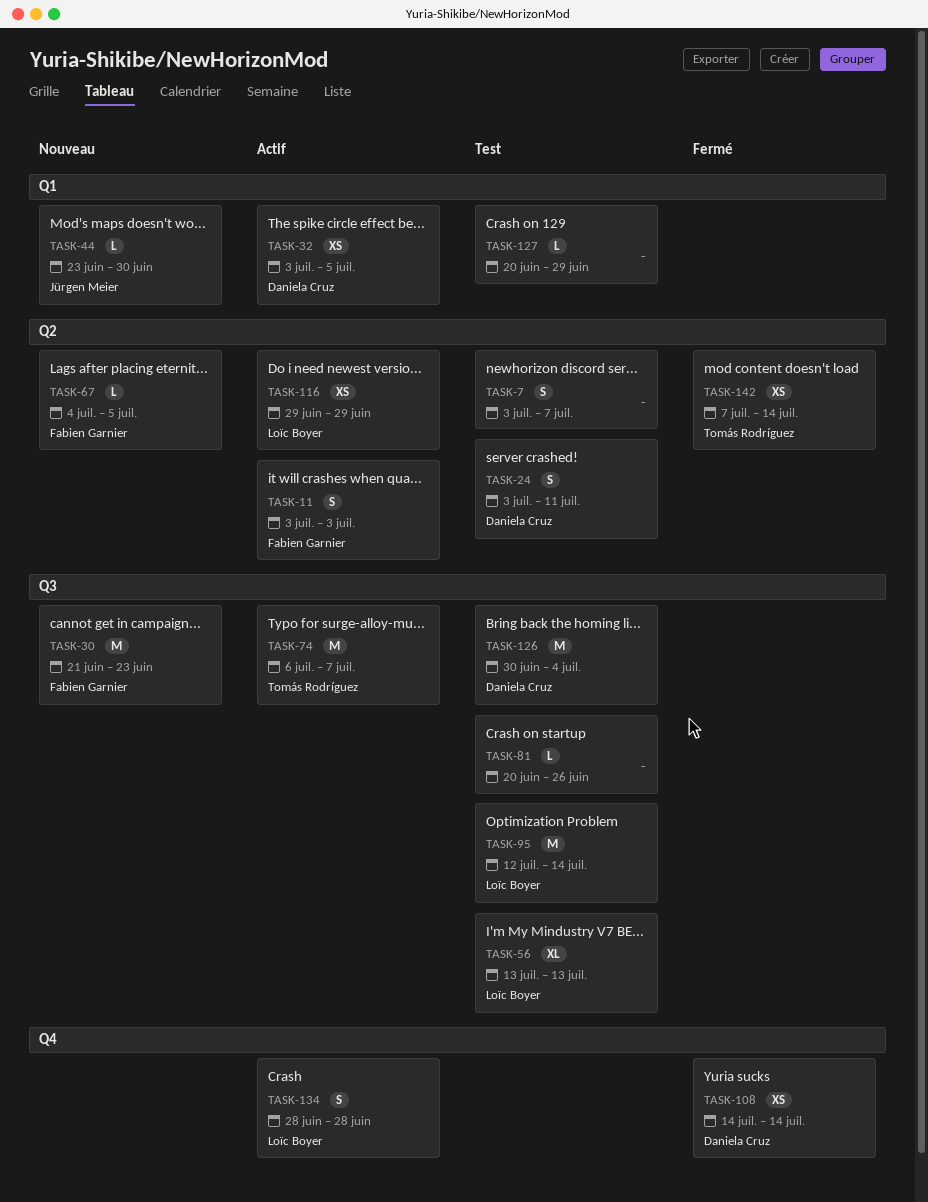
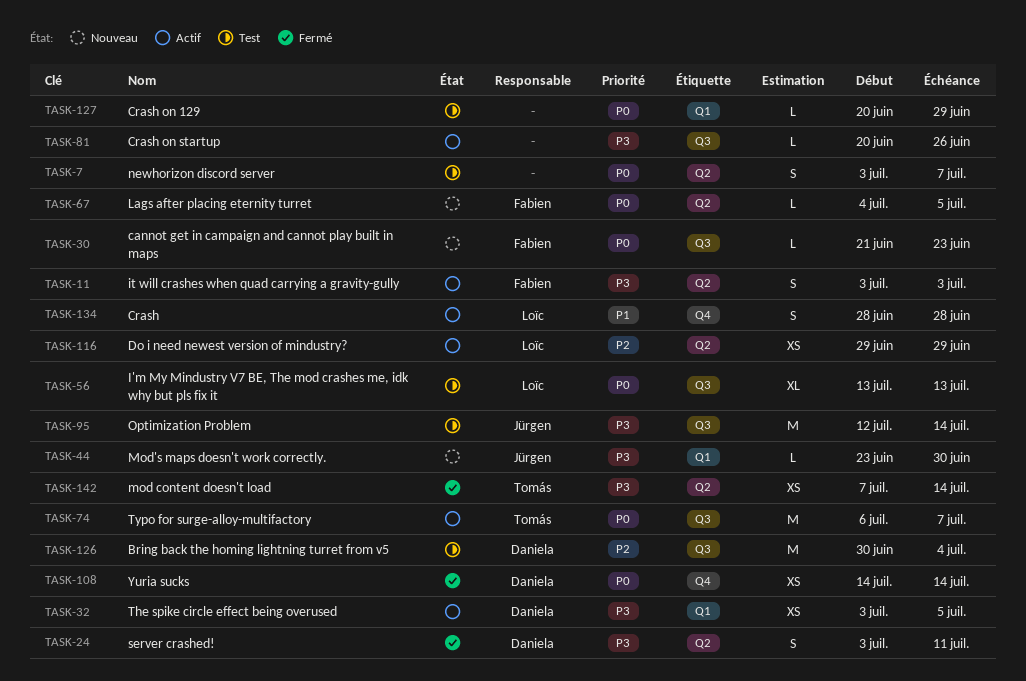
TASK-24, status: Test -> Fermé
TASK-30, estimate: M -> L
TASK-81, status: Test -> Actif
TASK-95, owner: Loïc Boyer -> Jürgen Meier

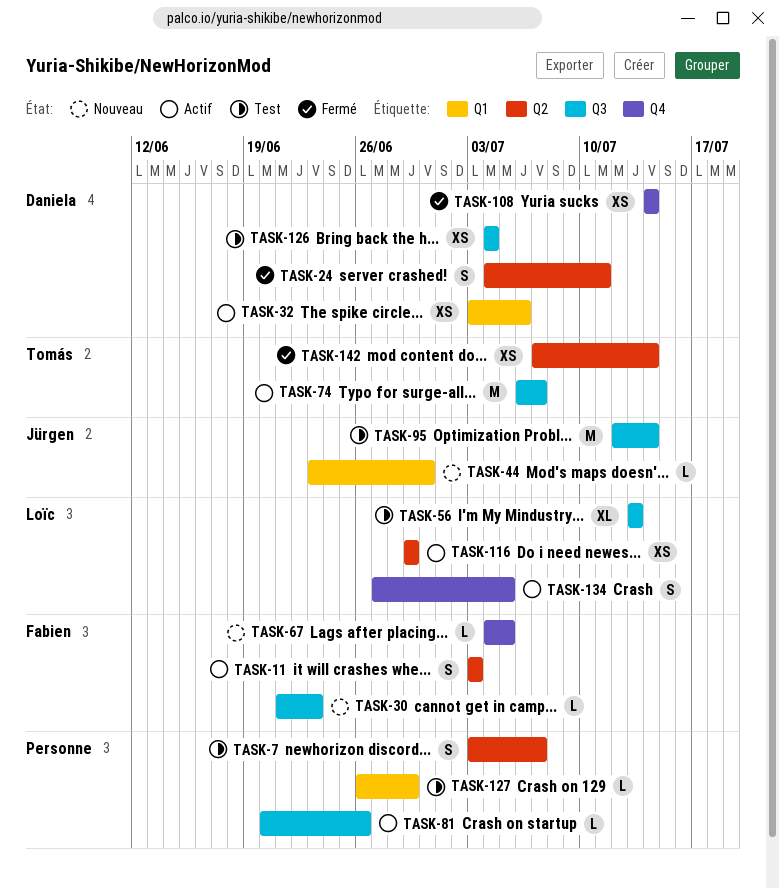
TASK-24, start: Jul 3 -> Jul 4
TASK-32, due: Jul 5 -> Jul 6
TASK-67, label: Q2 -> Q4
TASK-126, estimate: M -> XS
TASK-126, start: Jun 30 -> Jul 4
TASK-127, start: Jun 20 -> Jun 26
TASK-134, start: Jun 28 -> Jun 27
TASK-134, due: Jun 28 -> Jul 5

